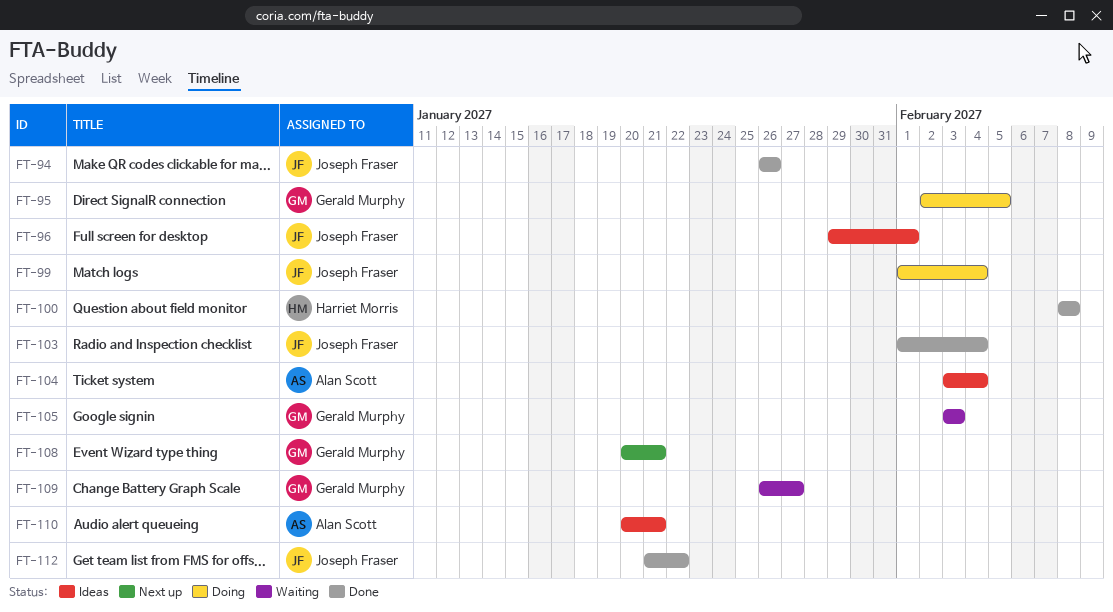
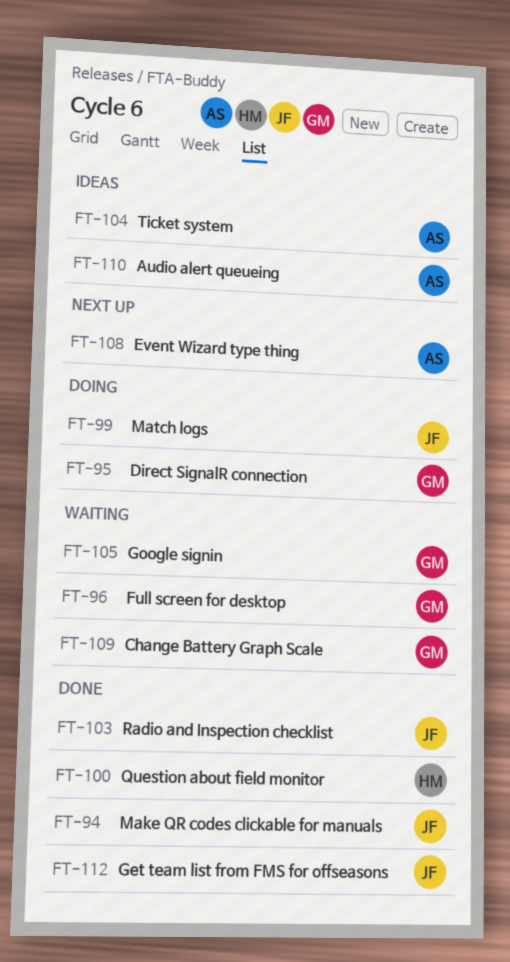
FT-96, status: Ideas -> Waiting
FT-96, owner: Joseph Fraser -> Gerald Murphy
FT-108, owner: Gerald Murphy -> Alan Scott

